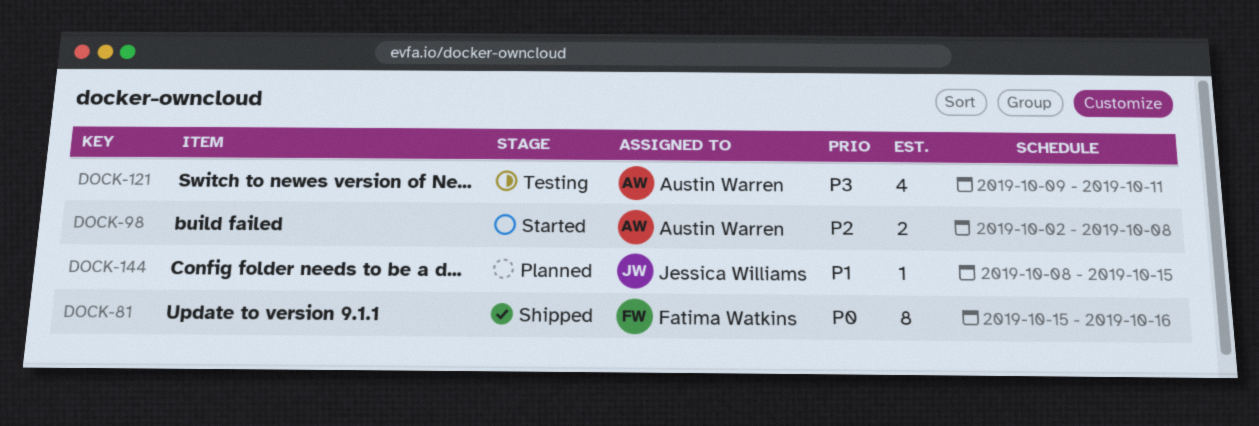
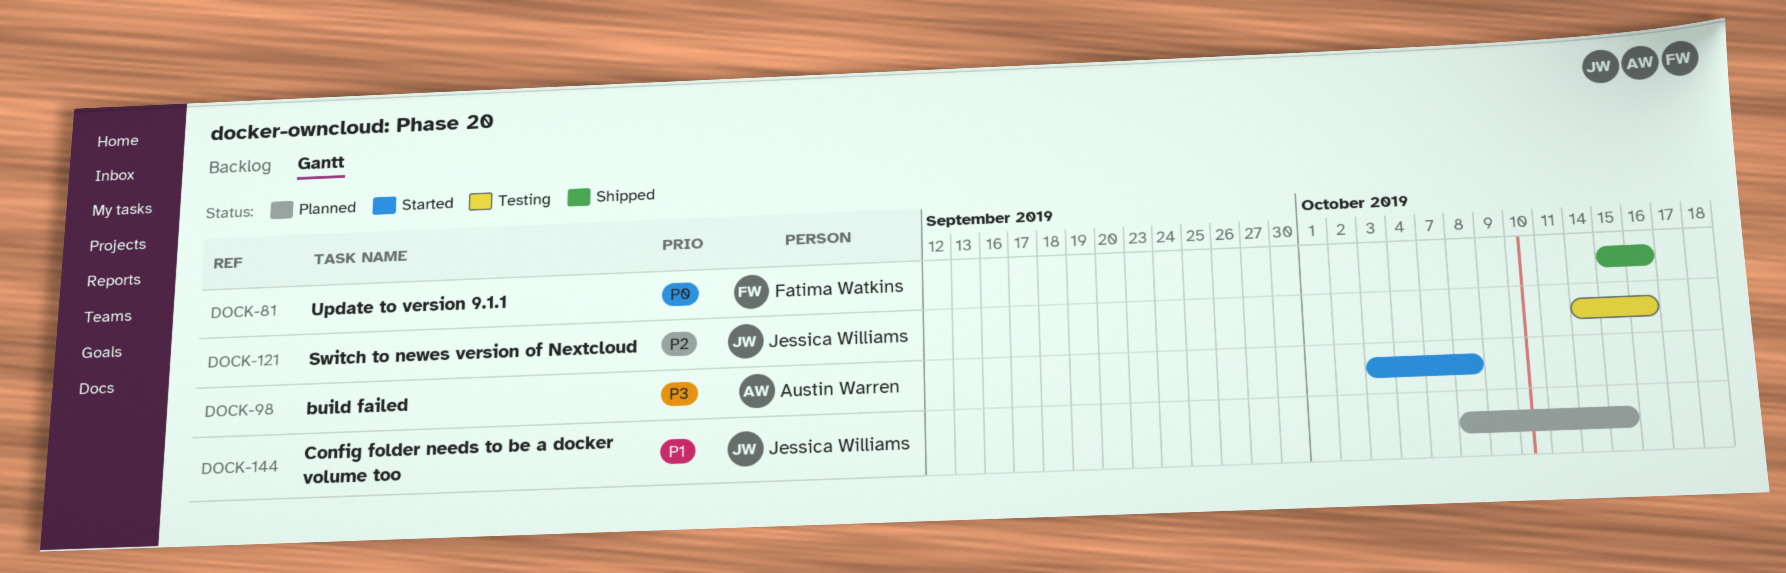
DOCK-98, priority: P2 -> P3
DOCK-98, start: Oct 2 -> Oct 3
DOCK-121, owner: Austin Warren -> Jessica Williams
DOCK-121, priority: P3 -> P2
DOCK-121, start: Oct 9 -> Oct 14
DOCK-121, due: Oct 11 -> Oct 16

